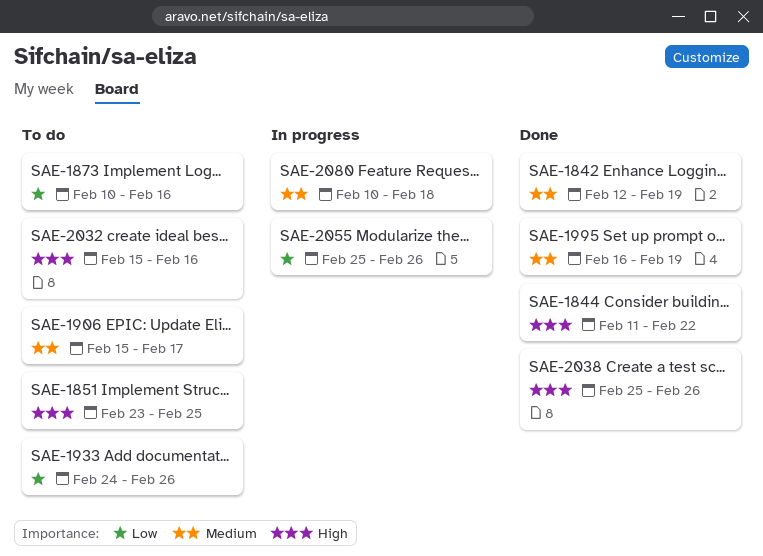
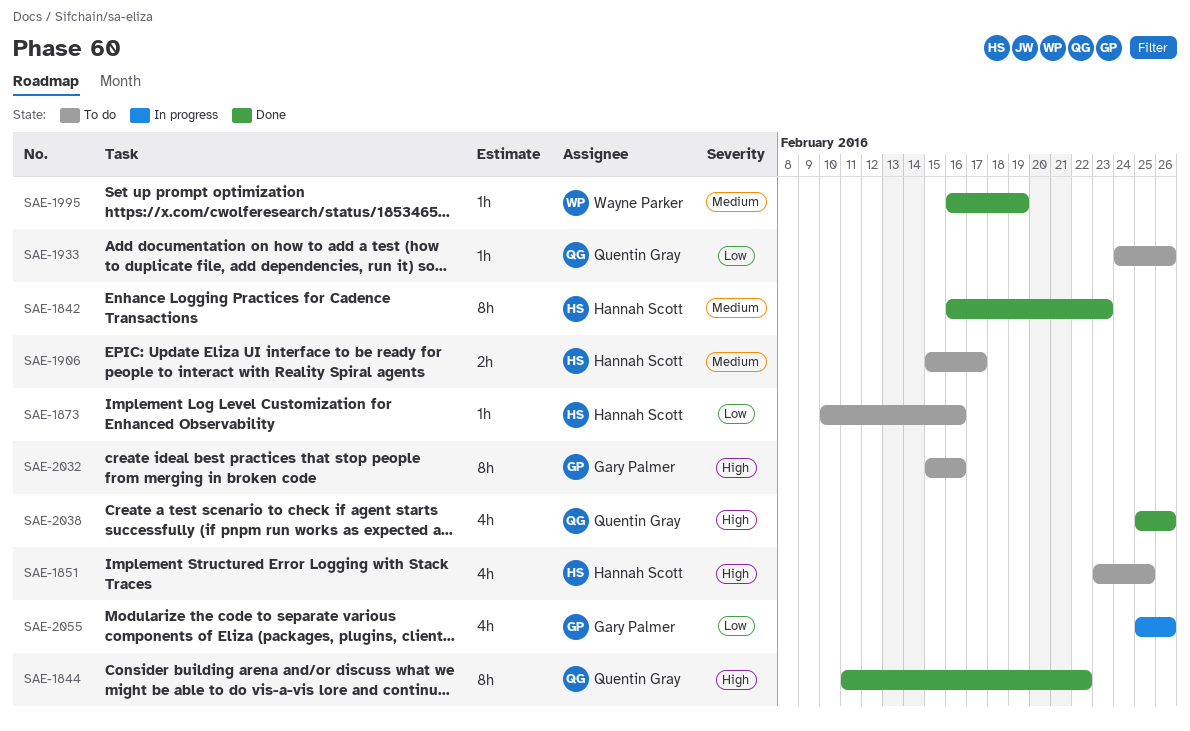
SAE-1842, start: Feb 12 -> Feb 16
SAE-1842, due: Feb 19 -> Feb 23
SAE-2080: present -> none

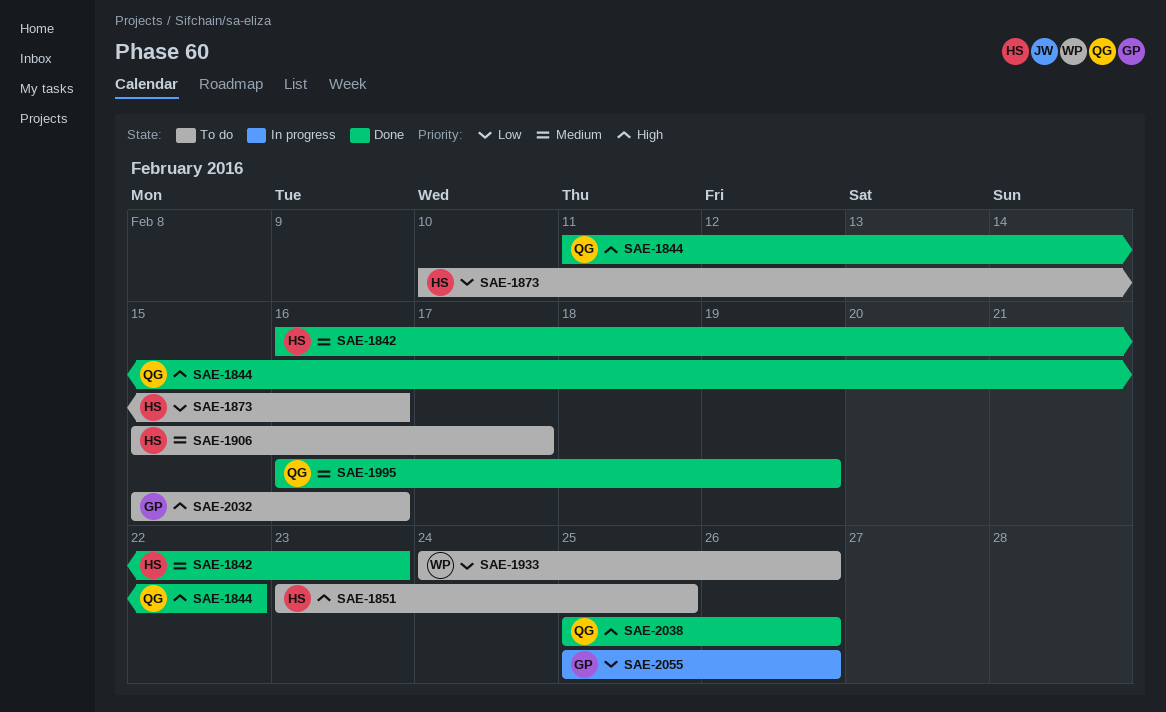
SAE-1933, owner: Quentin Gray -> Wayne Parker
SAE-1995, owner: Wayne Parker -> Quentin Gray

